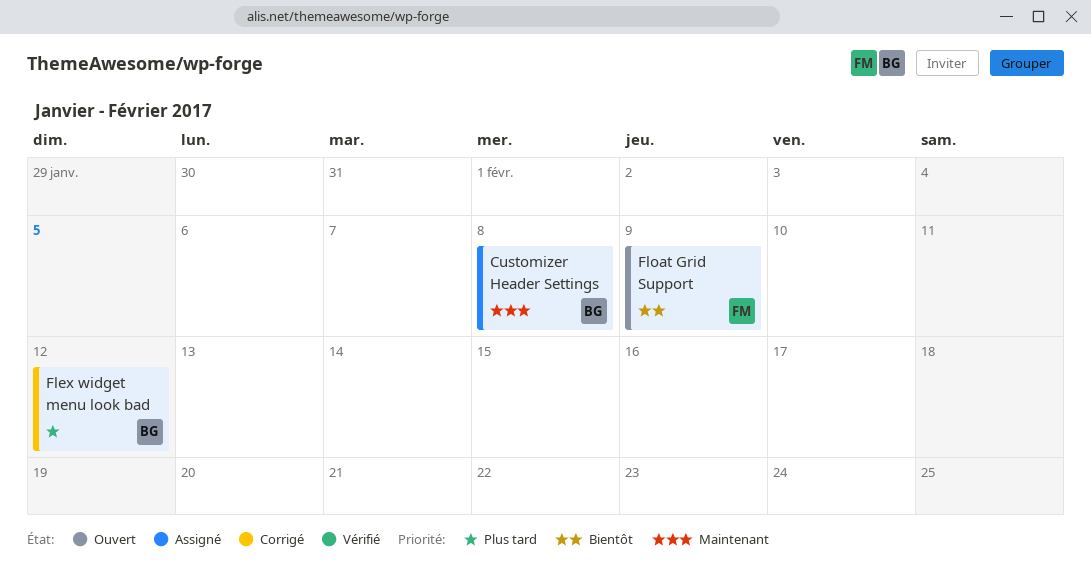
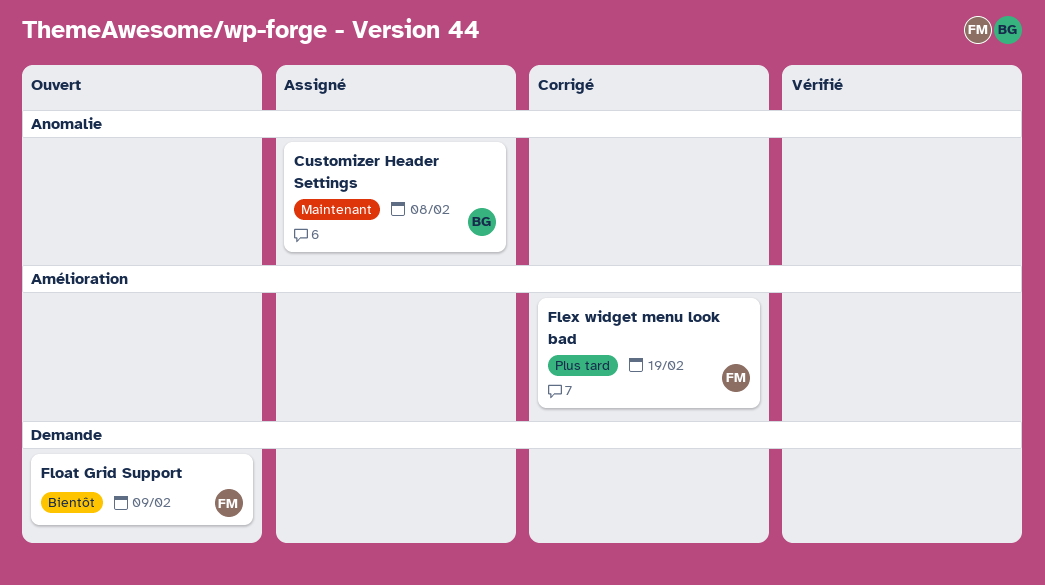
Flex widget menu look bad, owner: BG -> FM
Flex widget menu look bad, due: Feb 12 -> Feb 19

